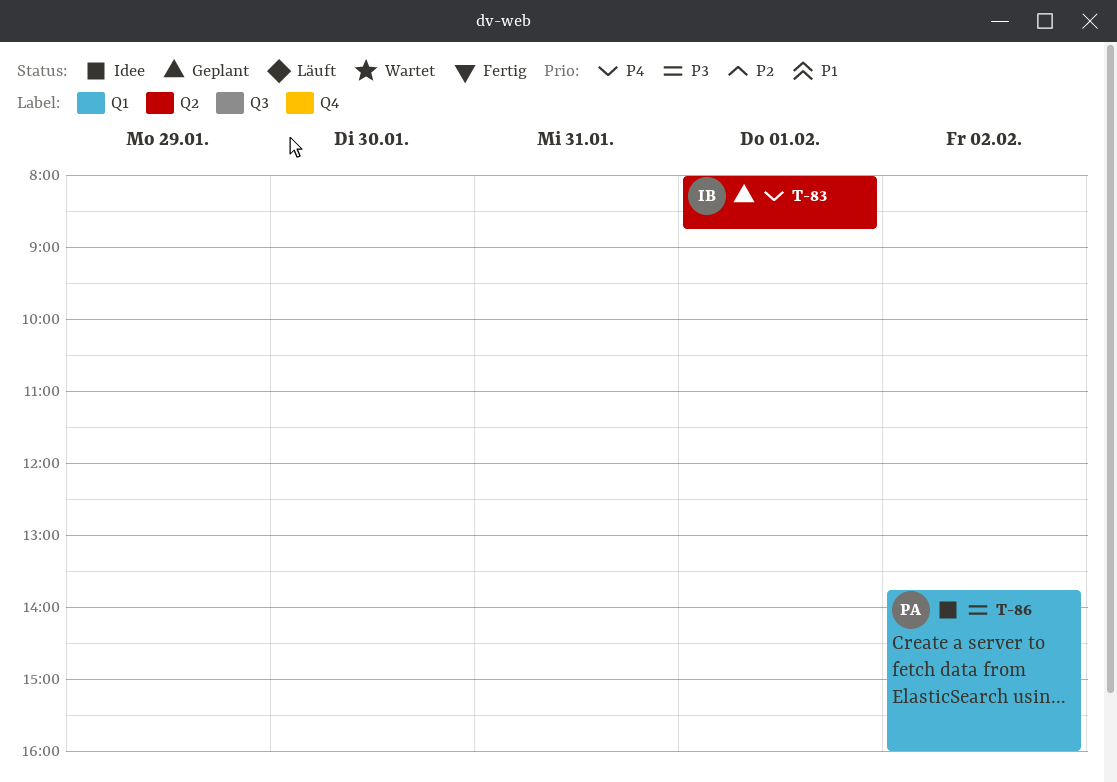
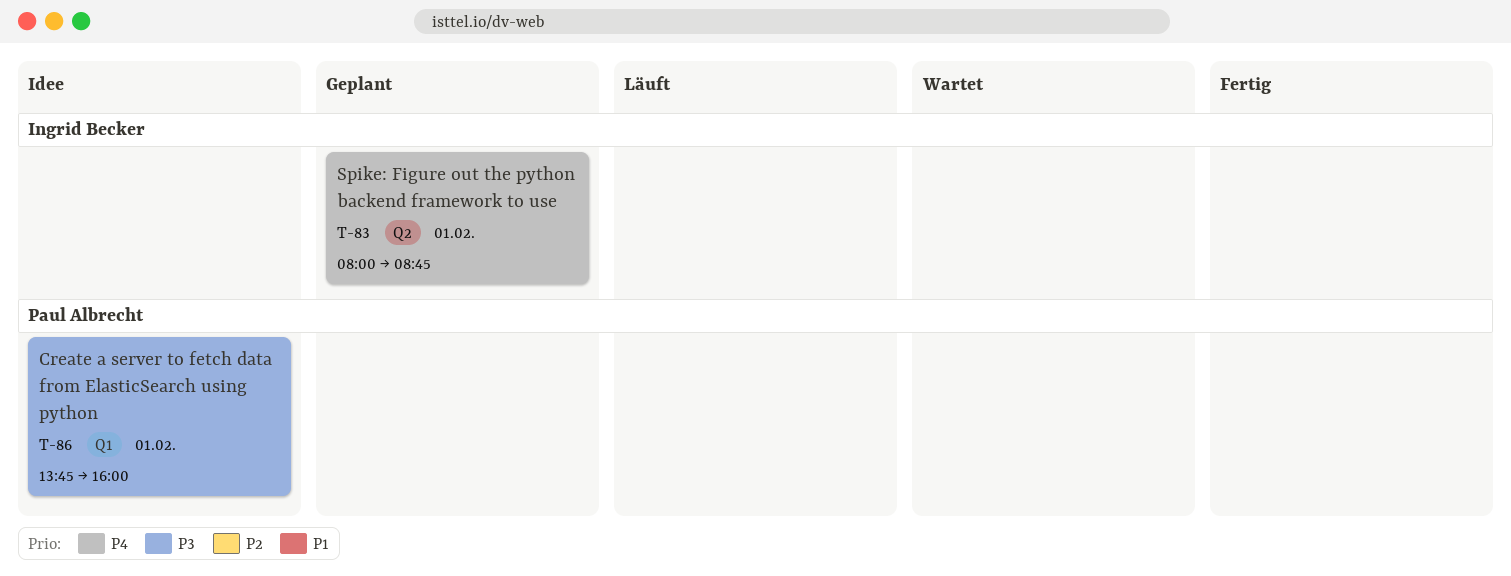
T-86, day: Feb 2 -> Feb 1

